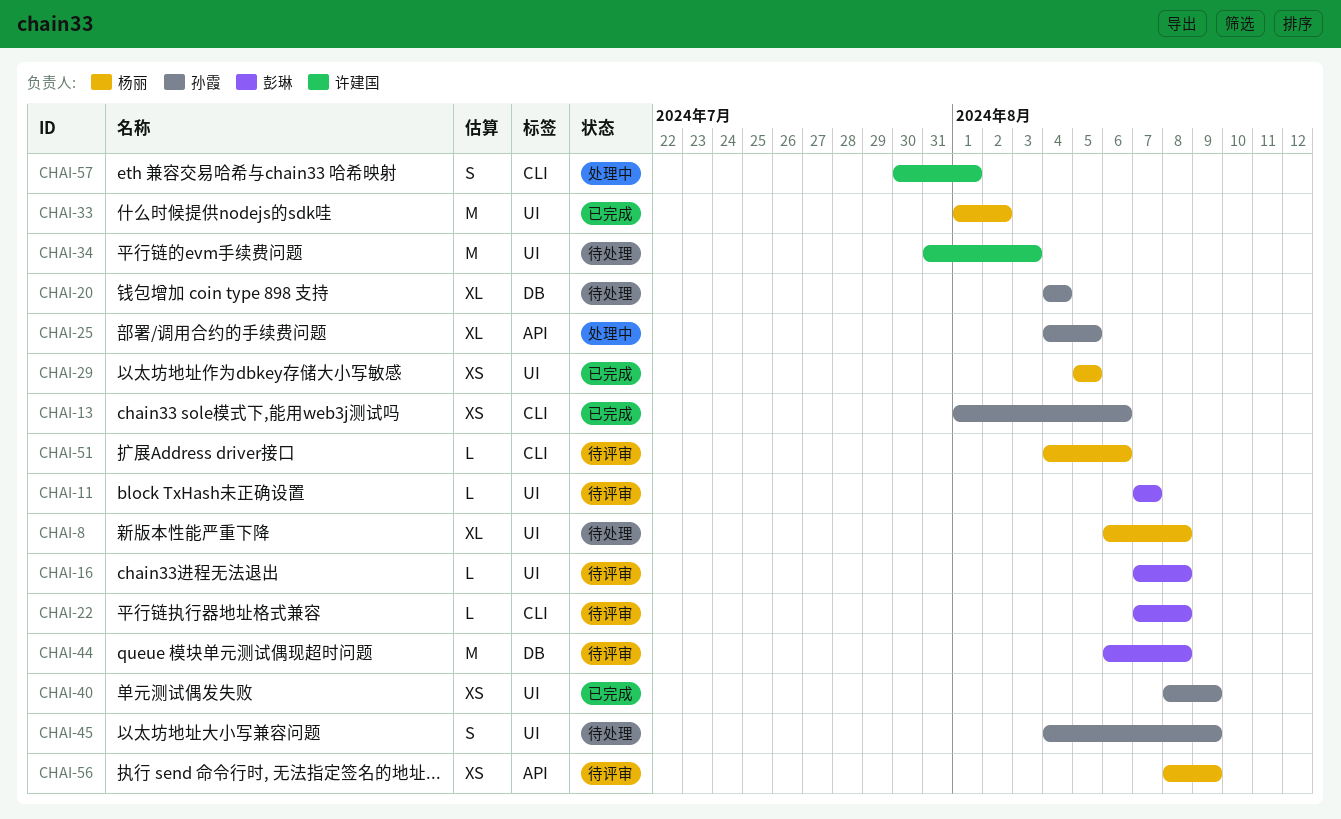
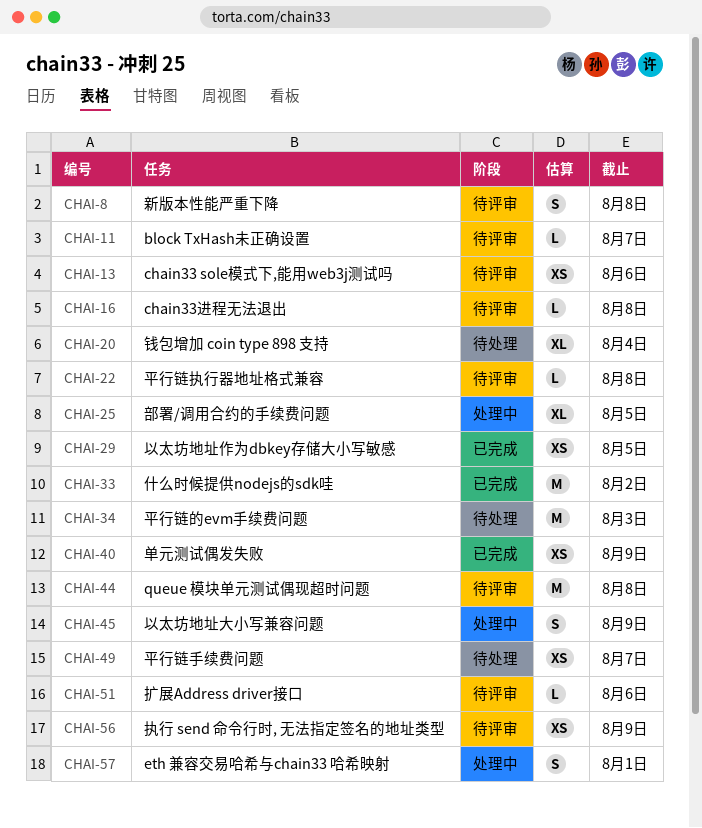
CHAI-8, status: 待处理 -> 待评审
CHAI-8, estimate: XL -> S
CHAI-13, status: 已完成 -> 待评审
CHAI-45, status: 待处理 -> 处理中
CHAI-49: none -> present

